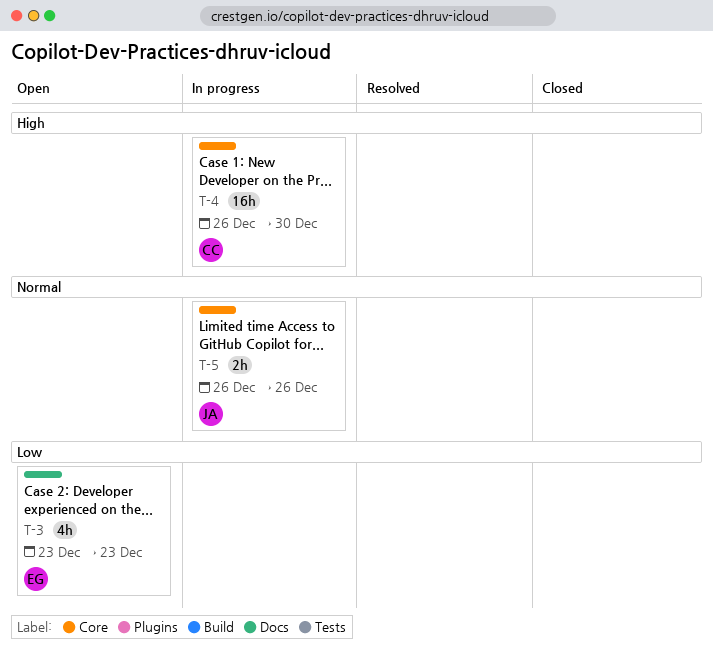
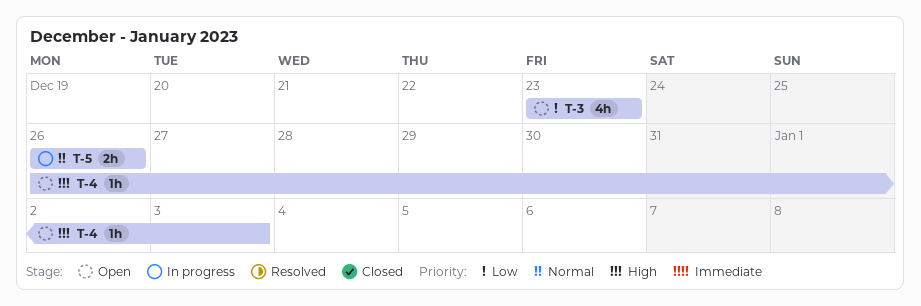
T-4, status: In progress -> Open
T-4, estimate: 16h -> 1h
T-4, due: Dec 30 -> Jan 3

